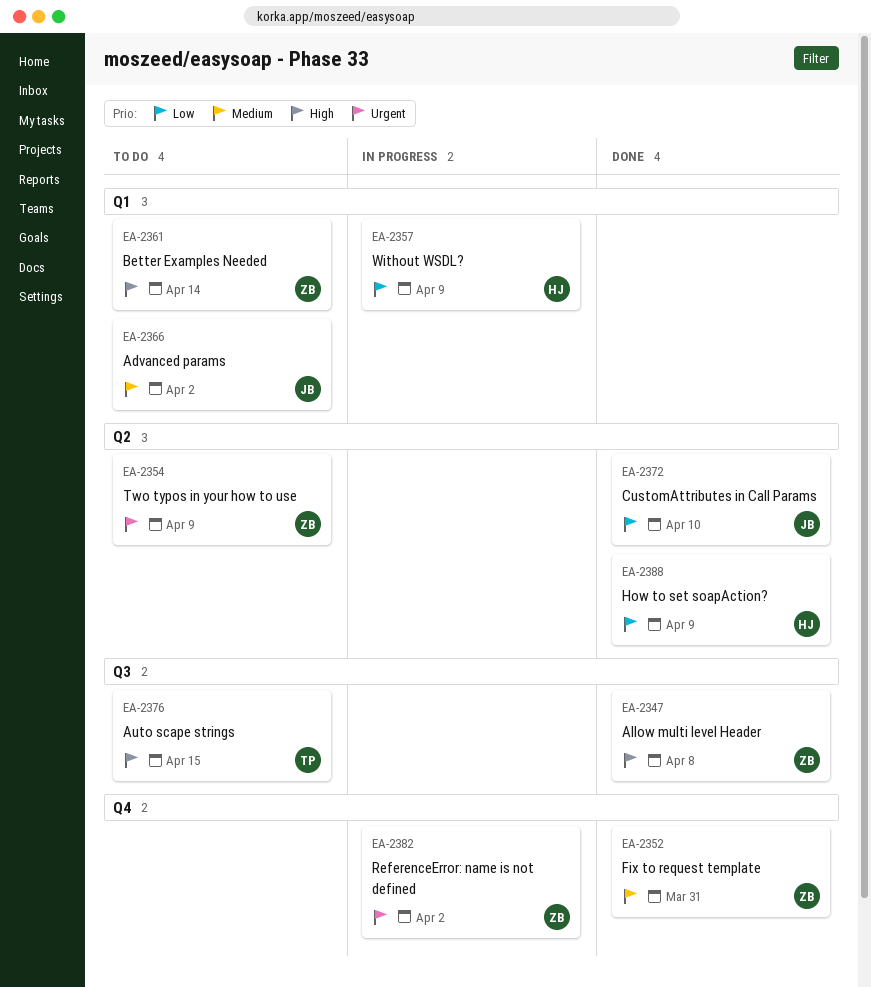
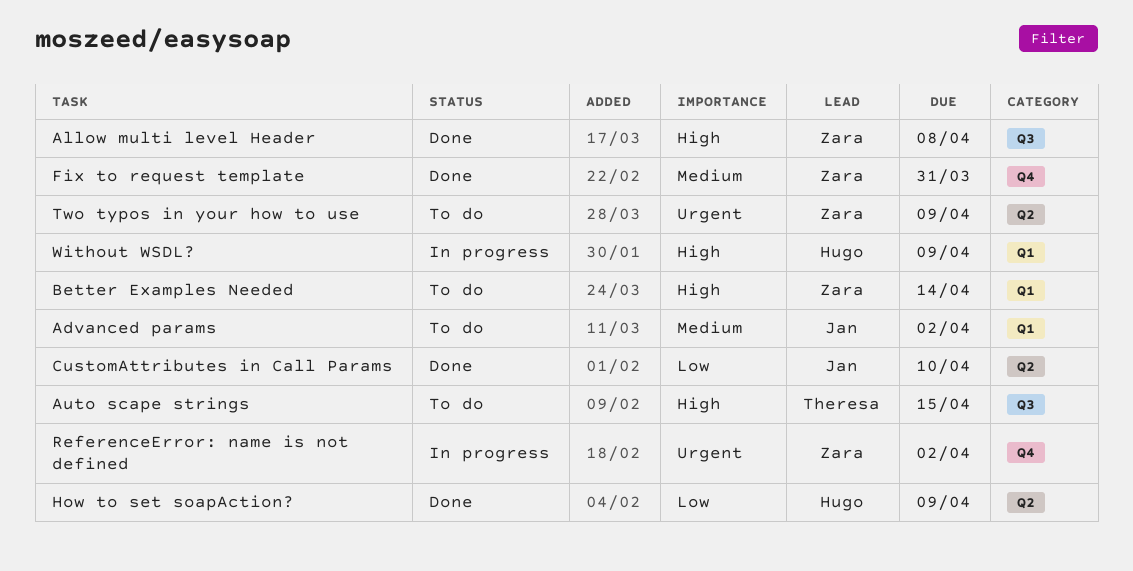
Without WSDL?, priority: Low -> High

